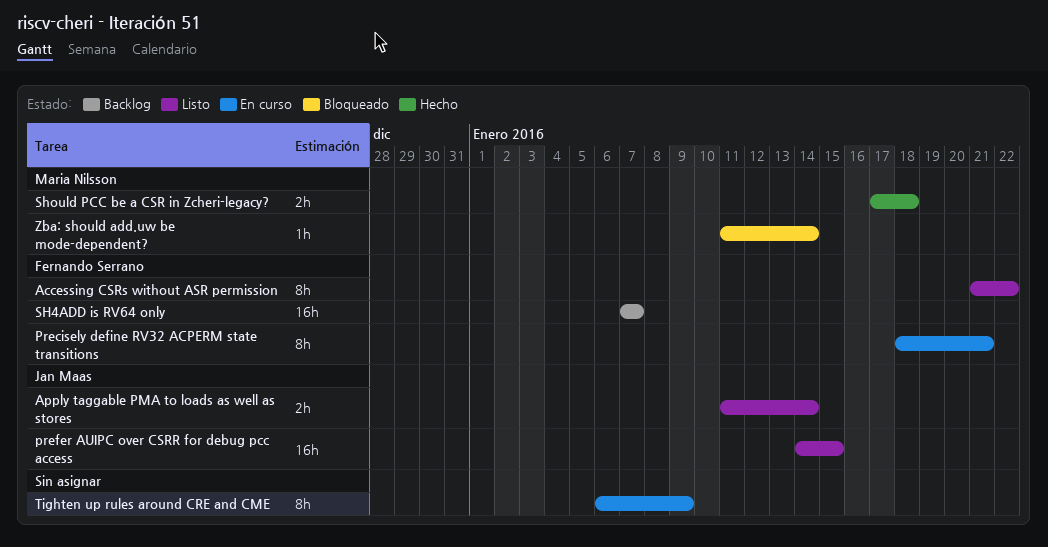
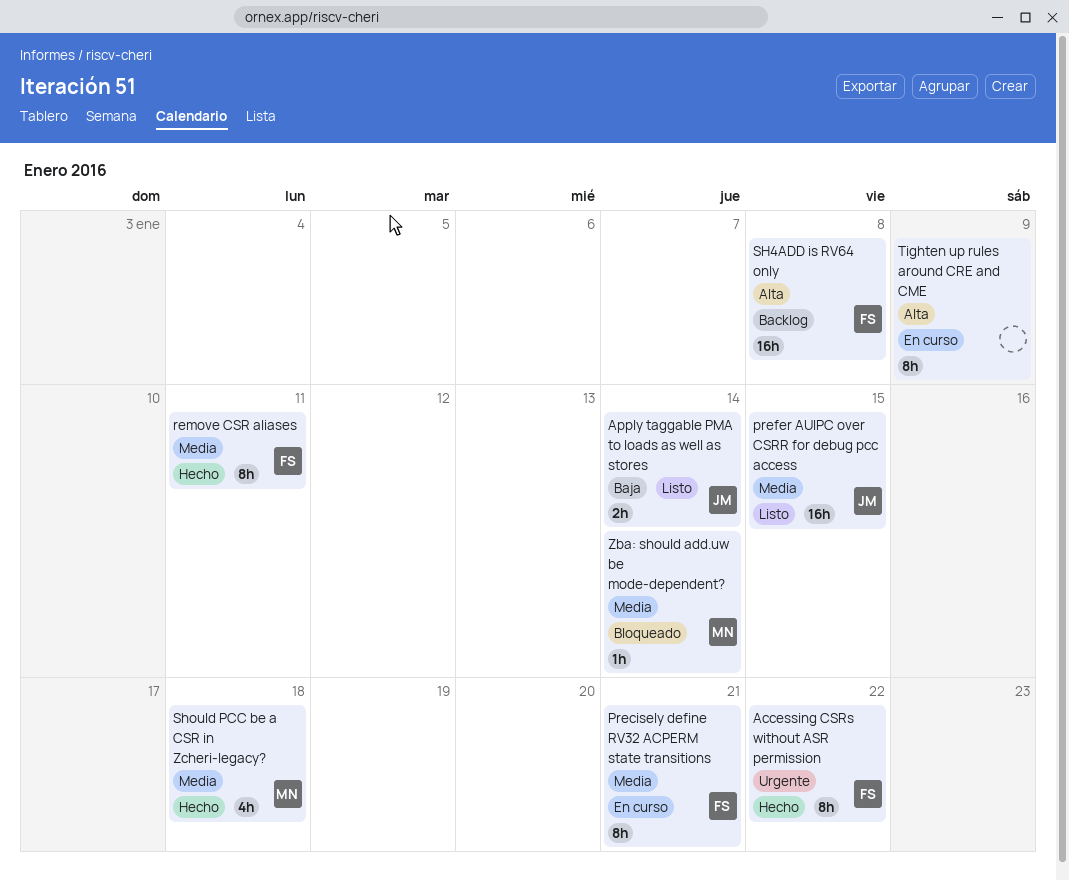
Accessing CSRs without ASR permission, status: Listo -> Hecho
remove CSR aliases: none -> present
SH4ADD is RV64 only, due: Jan 7 -> Jan 8
Should PCC be a CSR in Zcheri-legacy?, estimate: 2h -> 4h

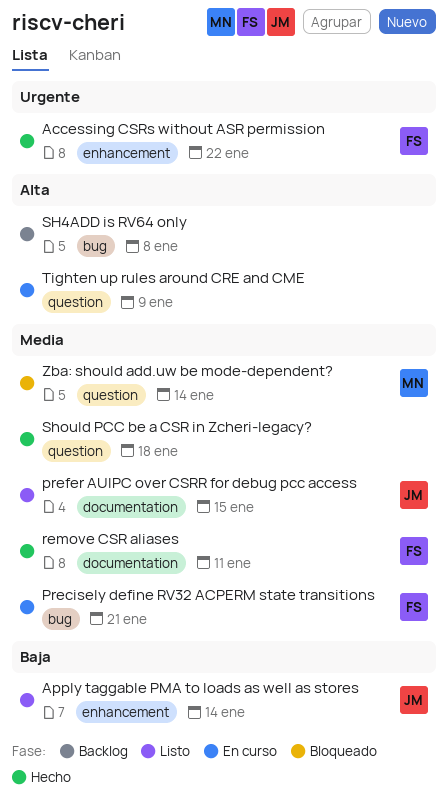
SH4ADD is RV64 only, owner: FS -> none
Should PCC be a CSR in Zcheri-legacy?, owner: MN -> none

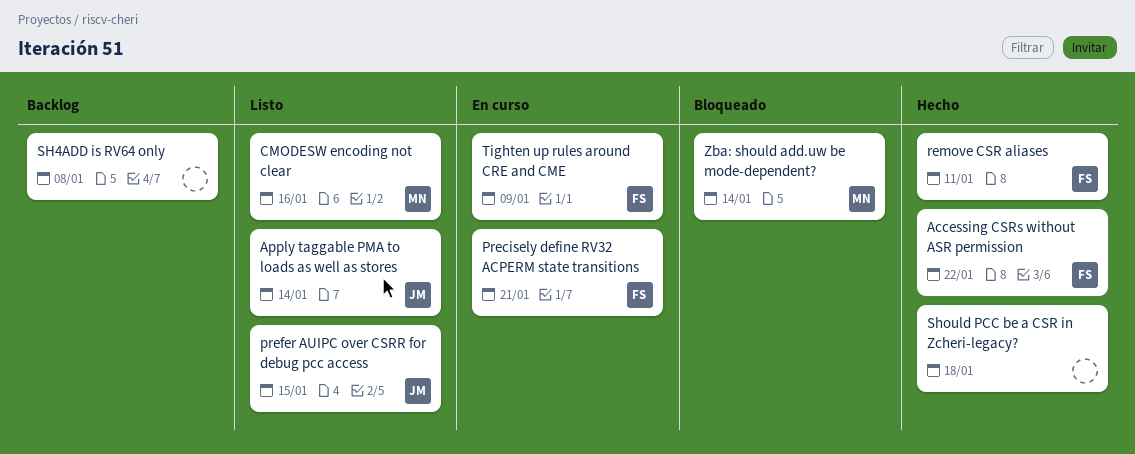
CMODESW encoding not clear: none -> present
Tighten up rules around CRE and CME, owner: none -> FS

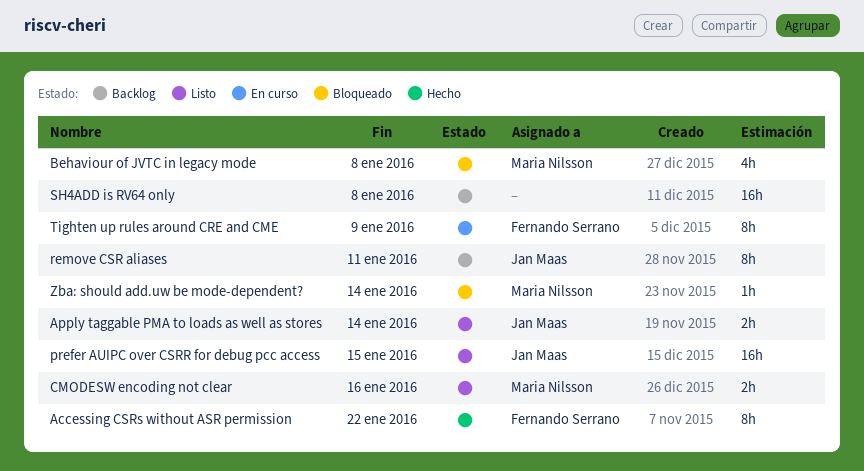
Behaviour of JVTC in legacy mode: none -> present
Precisely define RV32 ACPERM state transitions: present -> none
remove CSR aliases, status: Hecho -> Backlog
remove CSR aliases, owner: Fernando Serrano -> Jan Maas
Should PCC be a CSR in Zcheri-legacy?: present -> none

